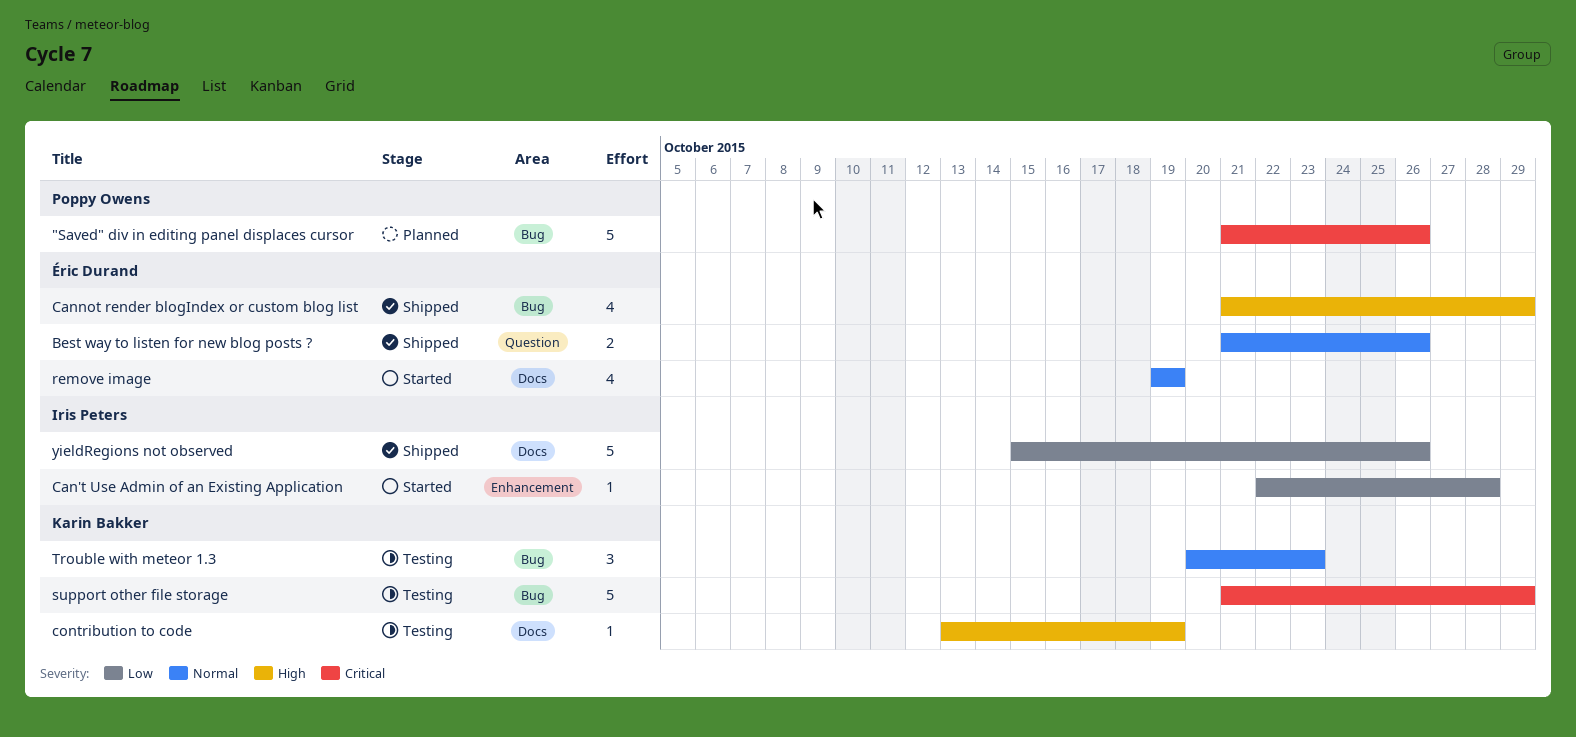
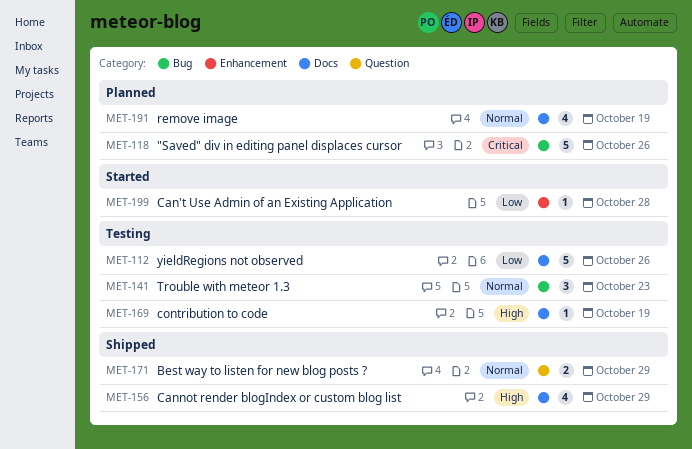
Best way to listen for new blog posts ?, due: Oct 26 -> Oct 29
Cannot render blogIndex or custom blog list, label: Bug -> Docs
remove image, status: Started -> Planned
support other file storage: present -> none
yieldRegions not observed, status: Shipped -> Testing

